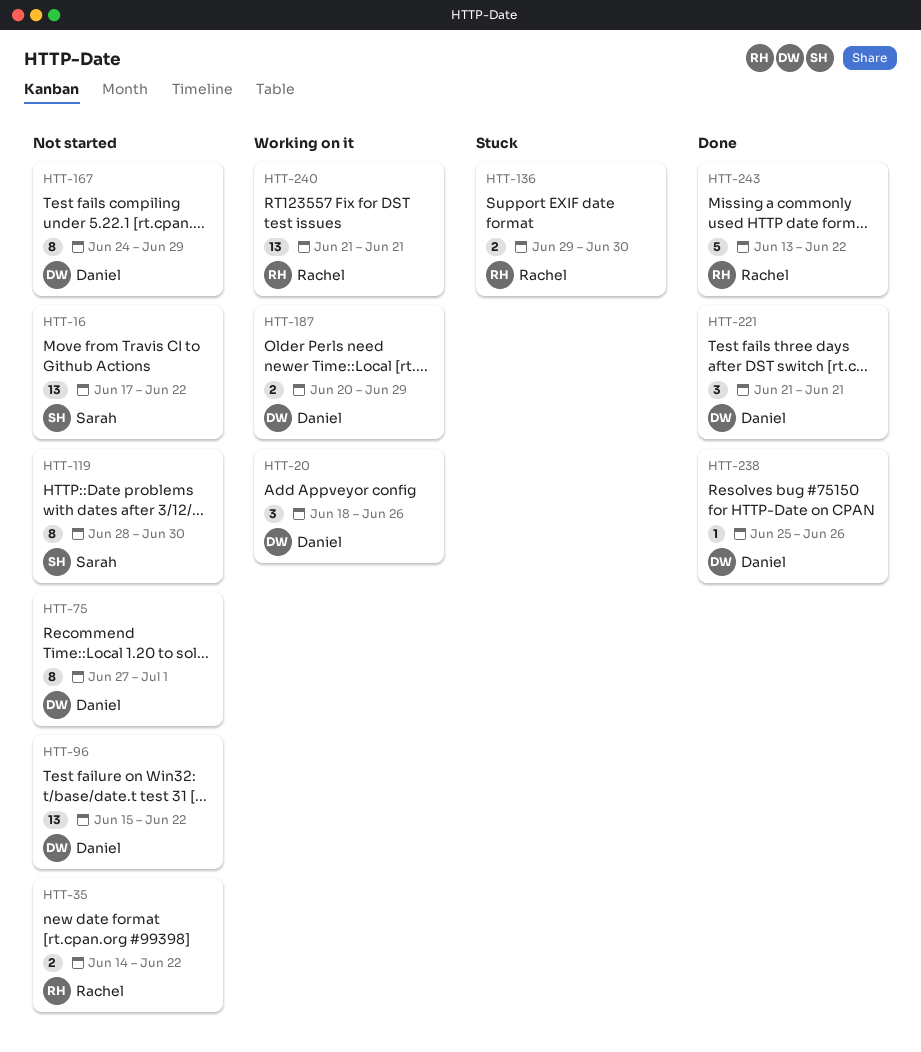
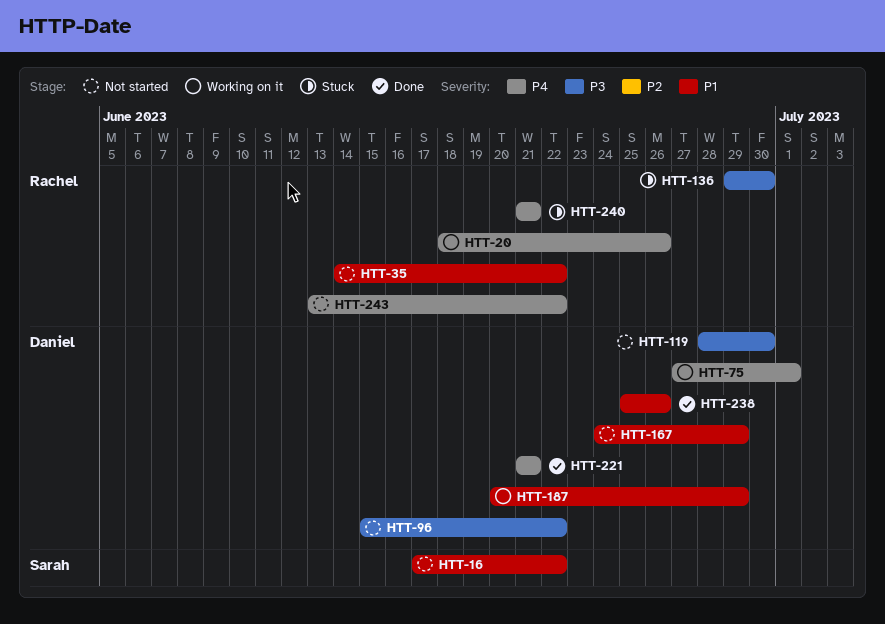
HTT-20, owner: Daniel -> Rachel
HTT-75, status: Not started -> Working on it
HTT-119, owner: Sarah -> Daniel
HTT-240, status: Working on it -> Stuck
HTT-243, status: Done -> Not started

